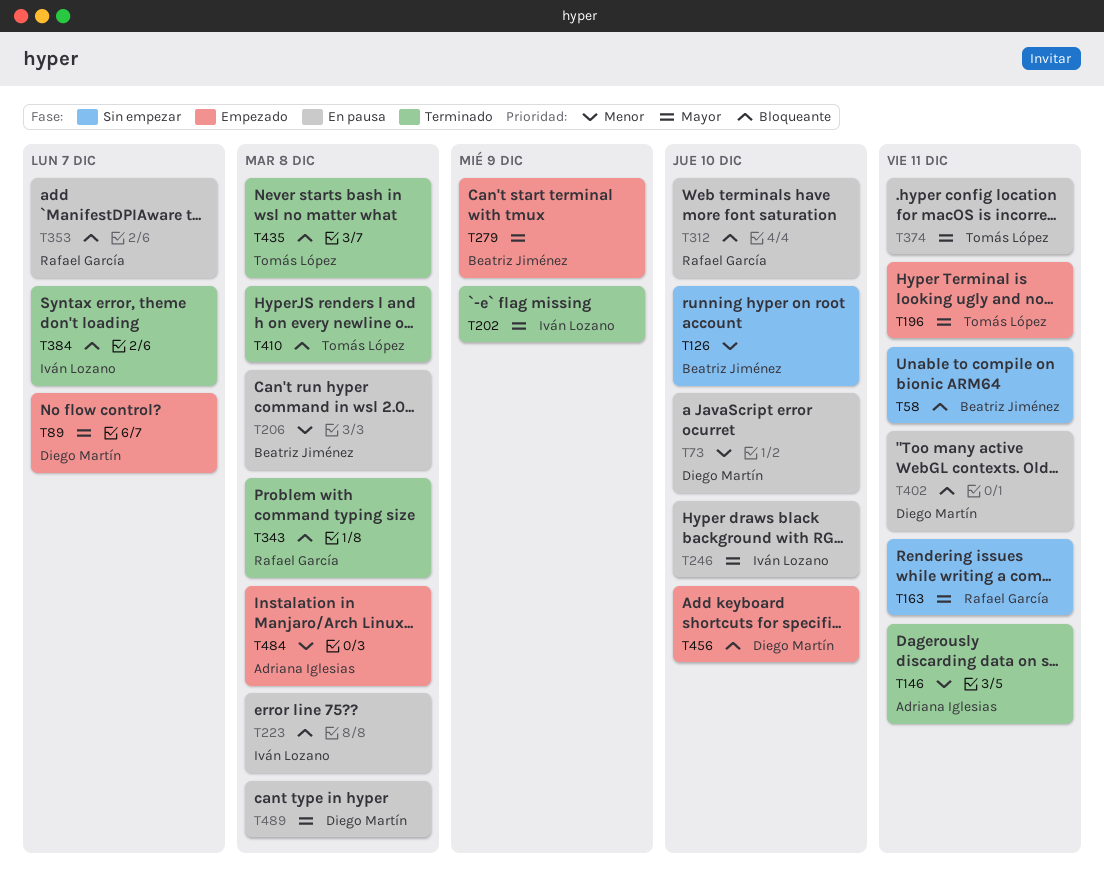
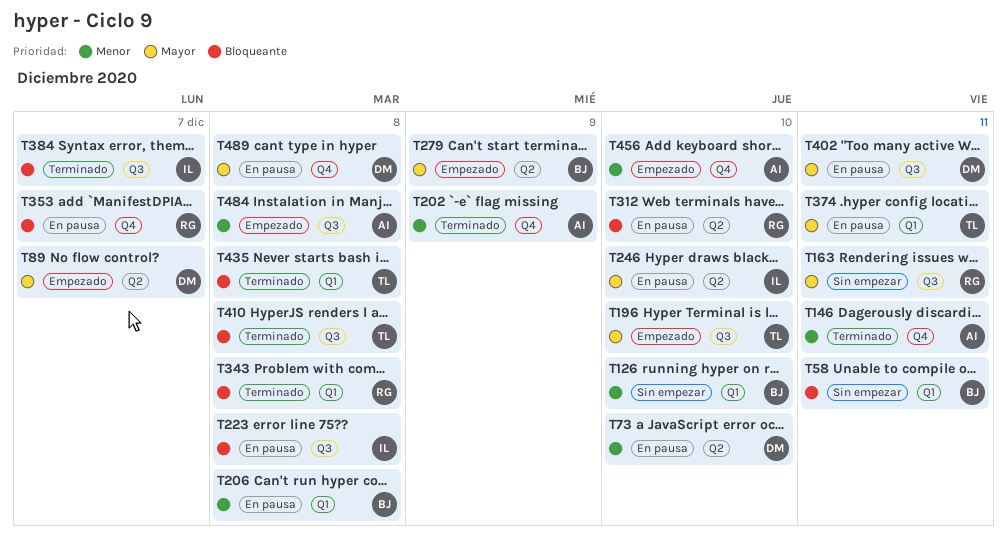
T196, due: Dec 11 -> Dec 10
T202, owner: Iván Lozano -> Adriana Iglesias
T202, priority: Mayor -> Menor
T402, priority: Bloqueante -> Mayor
T456, owner: Diego Martín -> Adriana Iglesias
T456, priority: Bloqueante -> Menor

